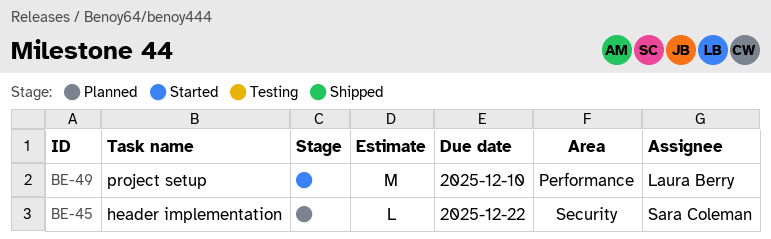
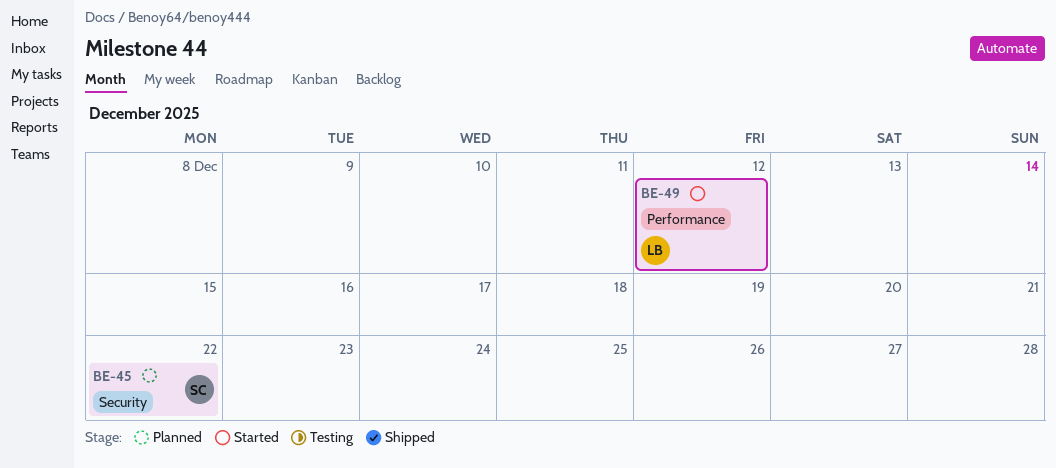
BE-49, due: Dec 10 -> Dec 12

